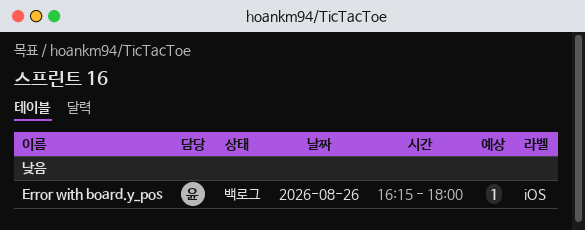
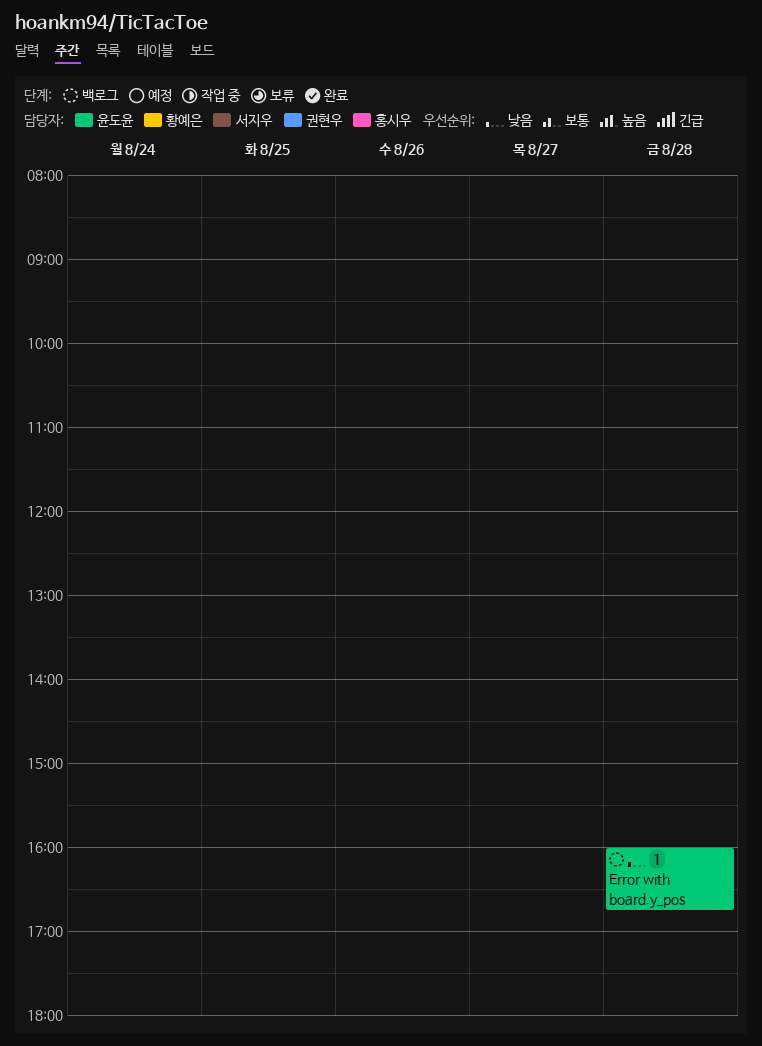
Error with board.y_pos, day: Aug 26 -> Aug 28
Error with board.y_pos, begins: 16:15 -> 16:00
Error with board.y_pos, ends: 18:00 -> 16:45

